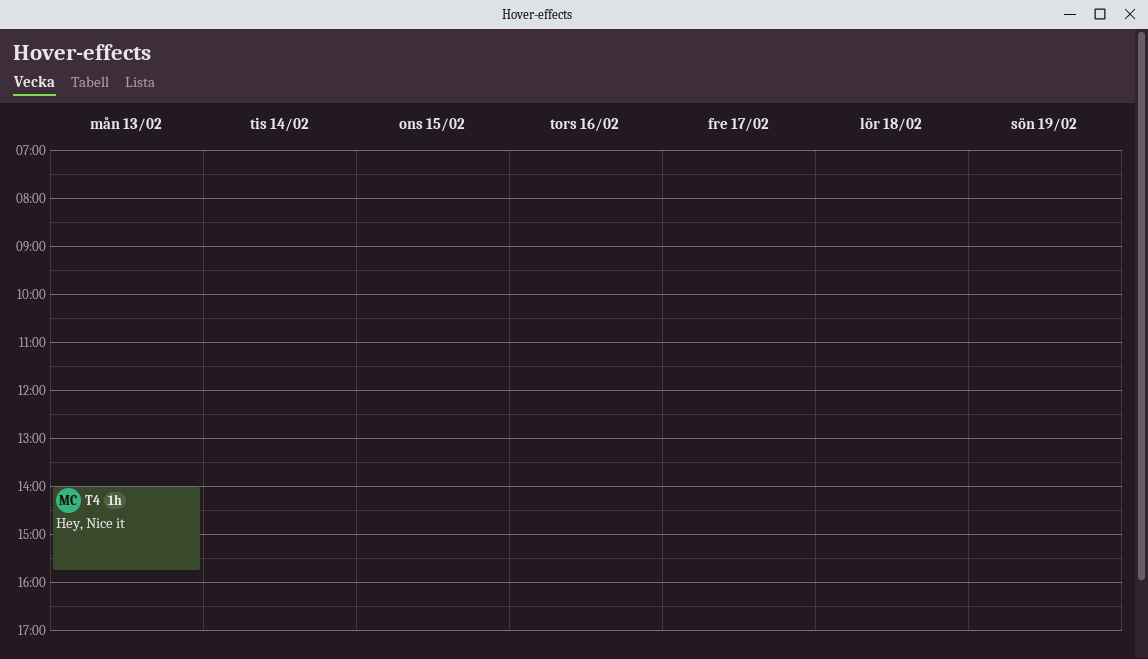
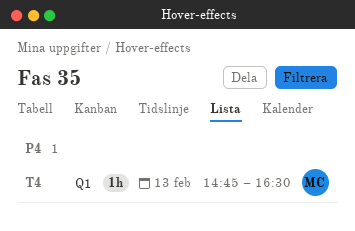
T4, begins: 14:00 -> 14:45
T4, ends: 15:45 -> 16:30

